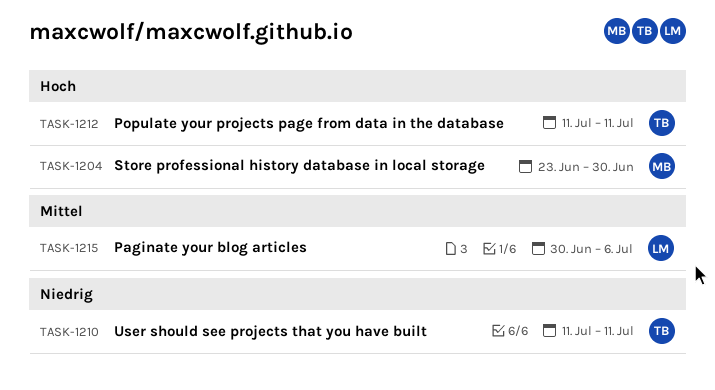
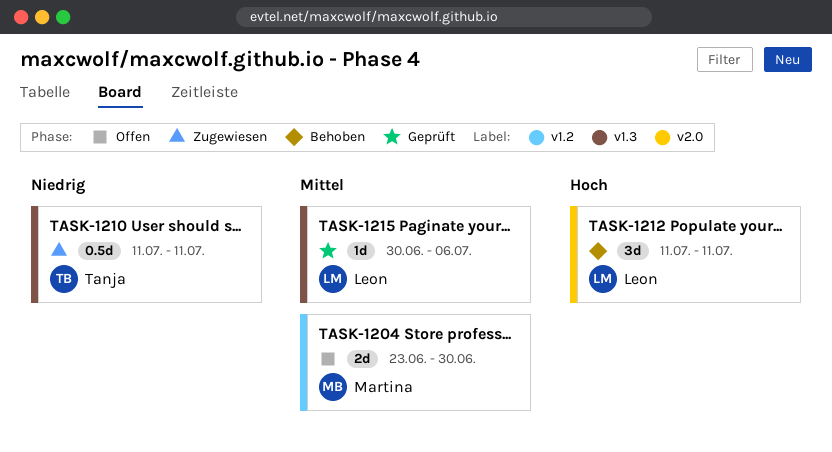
TASK-1204, priority: Hoch -> Mittel
TASK-1212, owner: Tanja -> Leon

